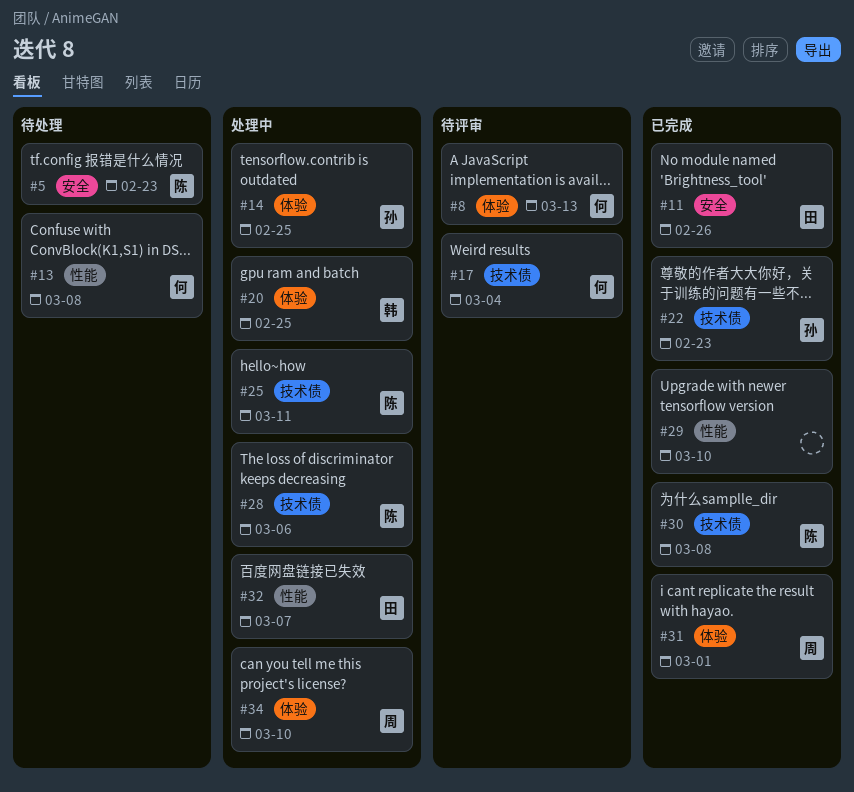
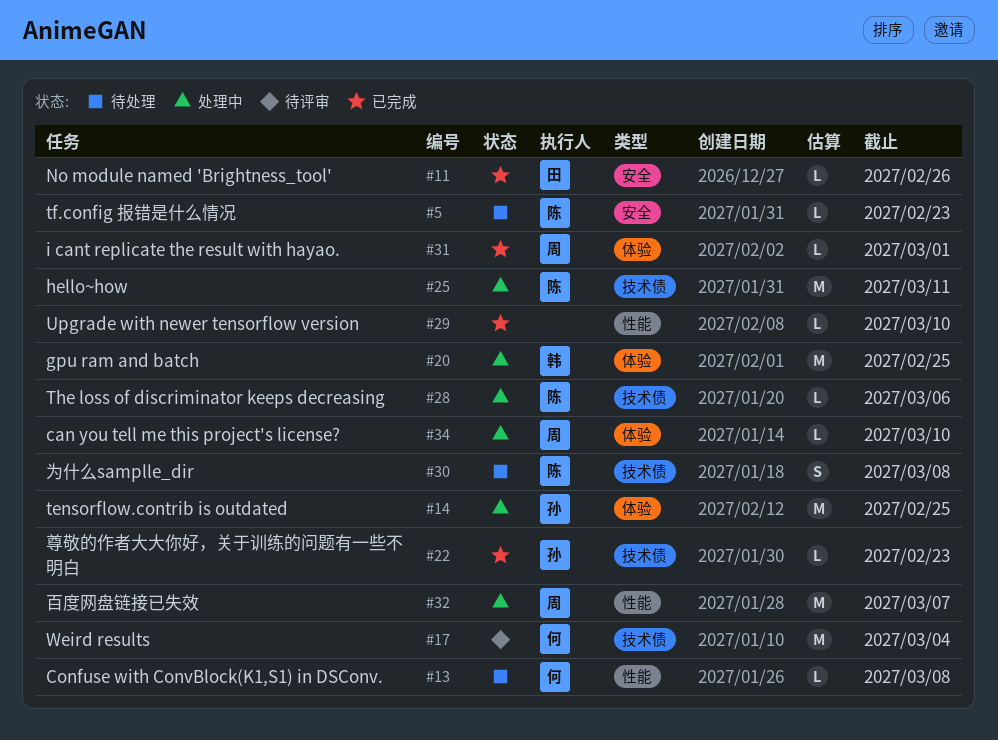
#8: present -> none
#30, status: 已完成 -> 待处理
#32, owner: 田 -> 周

